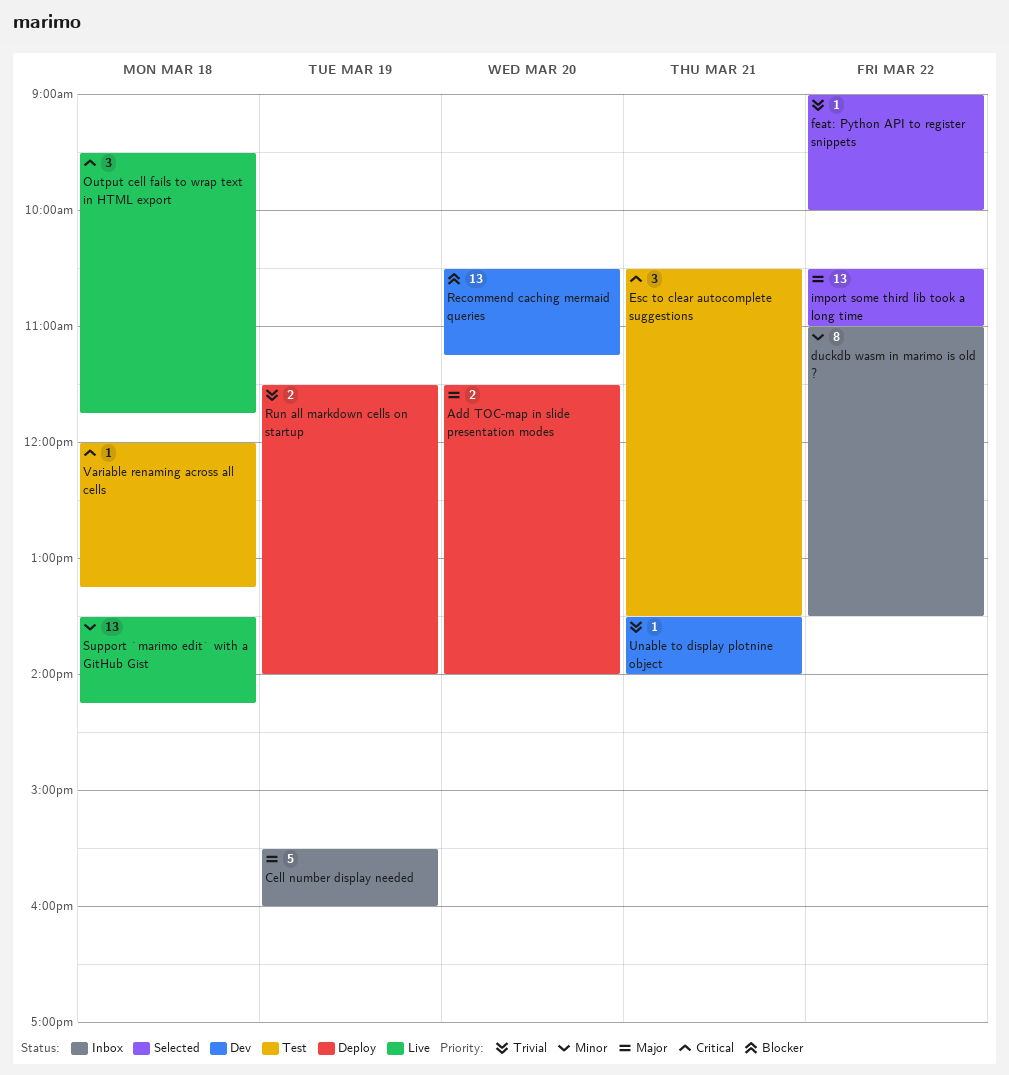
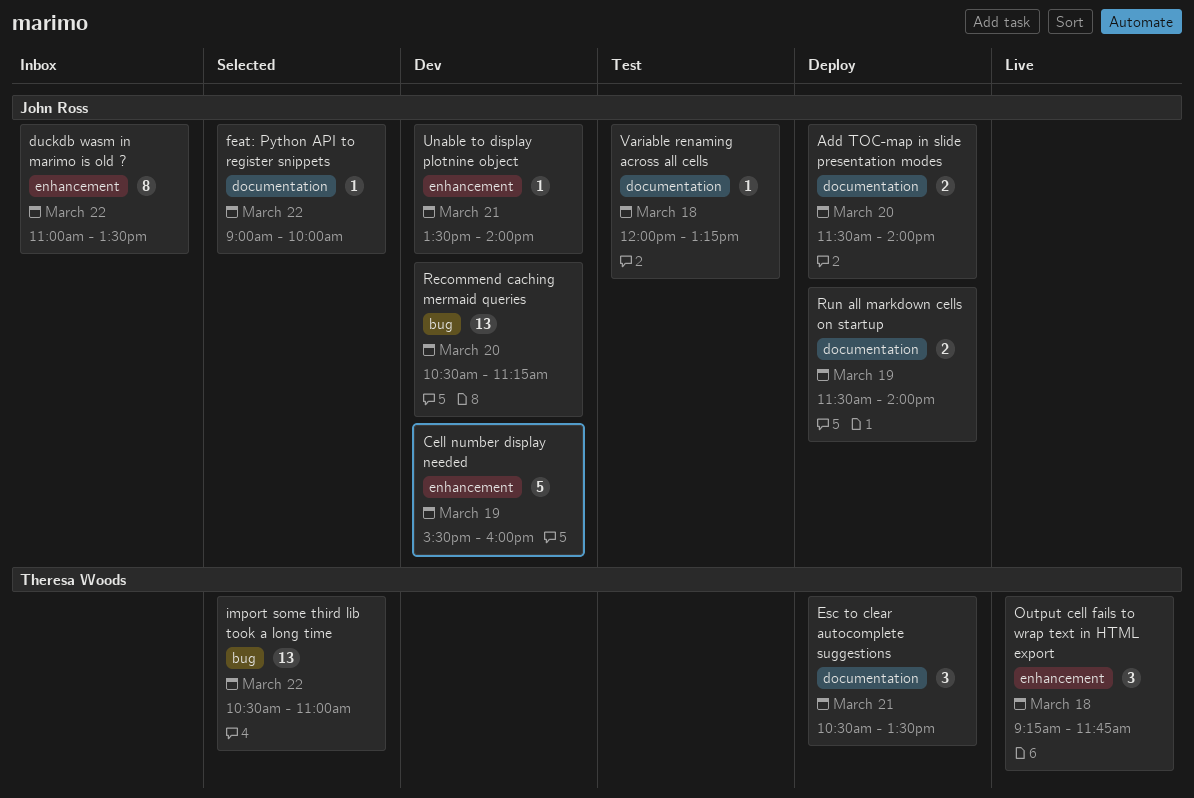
Cell number display needed, status: Inbox -> Dev
Esc to clear autocomplete suggestions, status: Test -> Deploy
Output cell fails to wrap text in HTML export, begins: 09:30 -> 09:15
Support `marimo edit` with a GitHub Gist: present -> none

